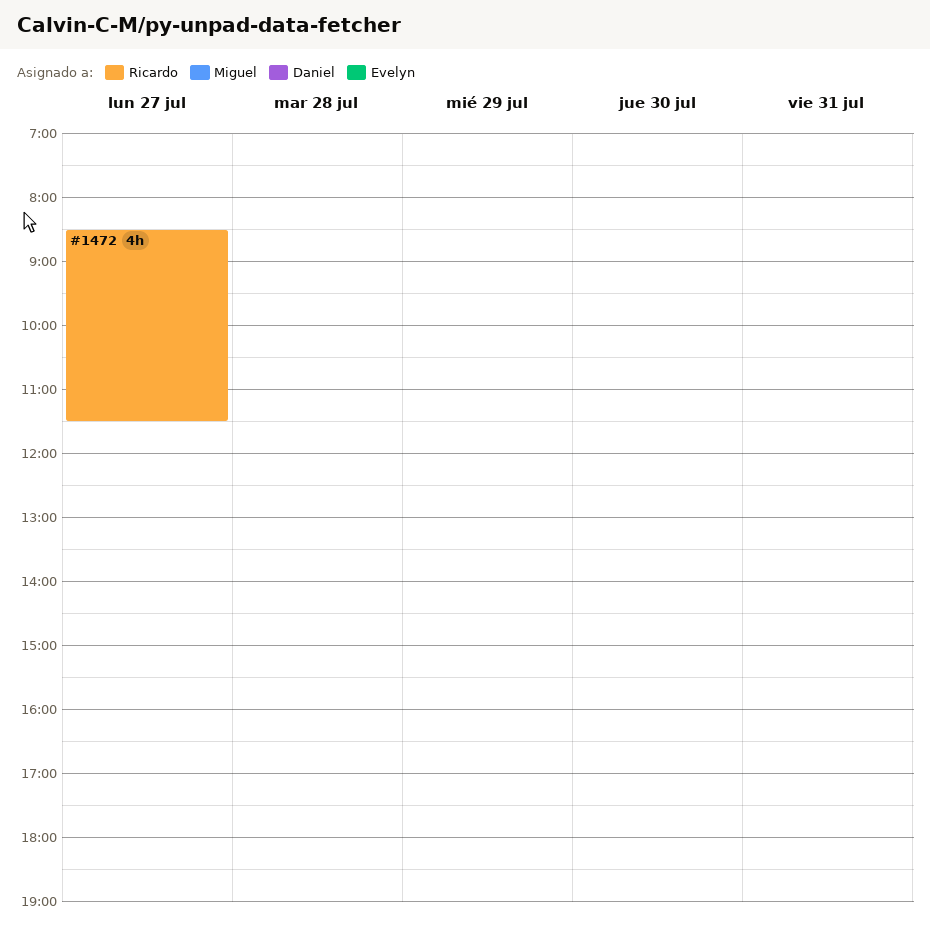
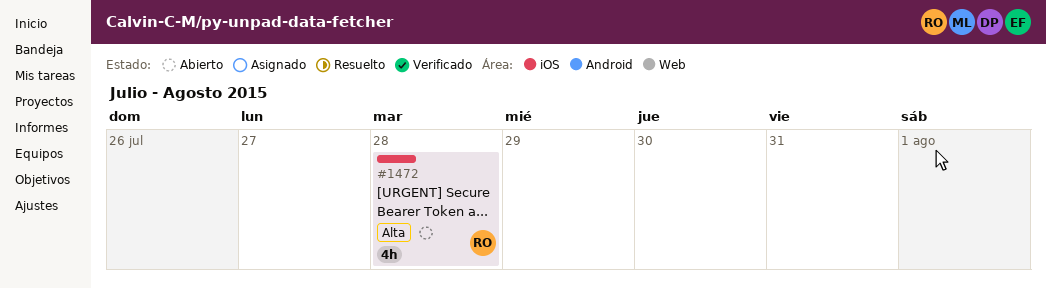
#1472, day: Jul 27 -> Jul 28

